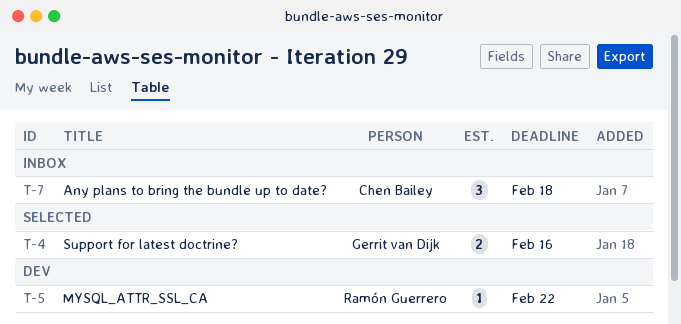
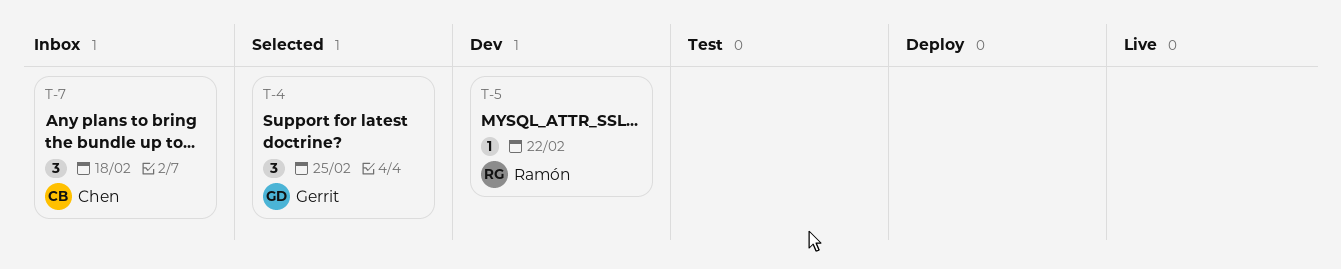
T-4, estimate: 2 -> 3
T-4, due: Feb 16 -> Feb 25

